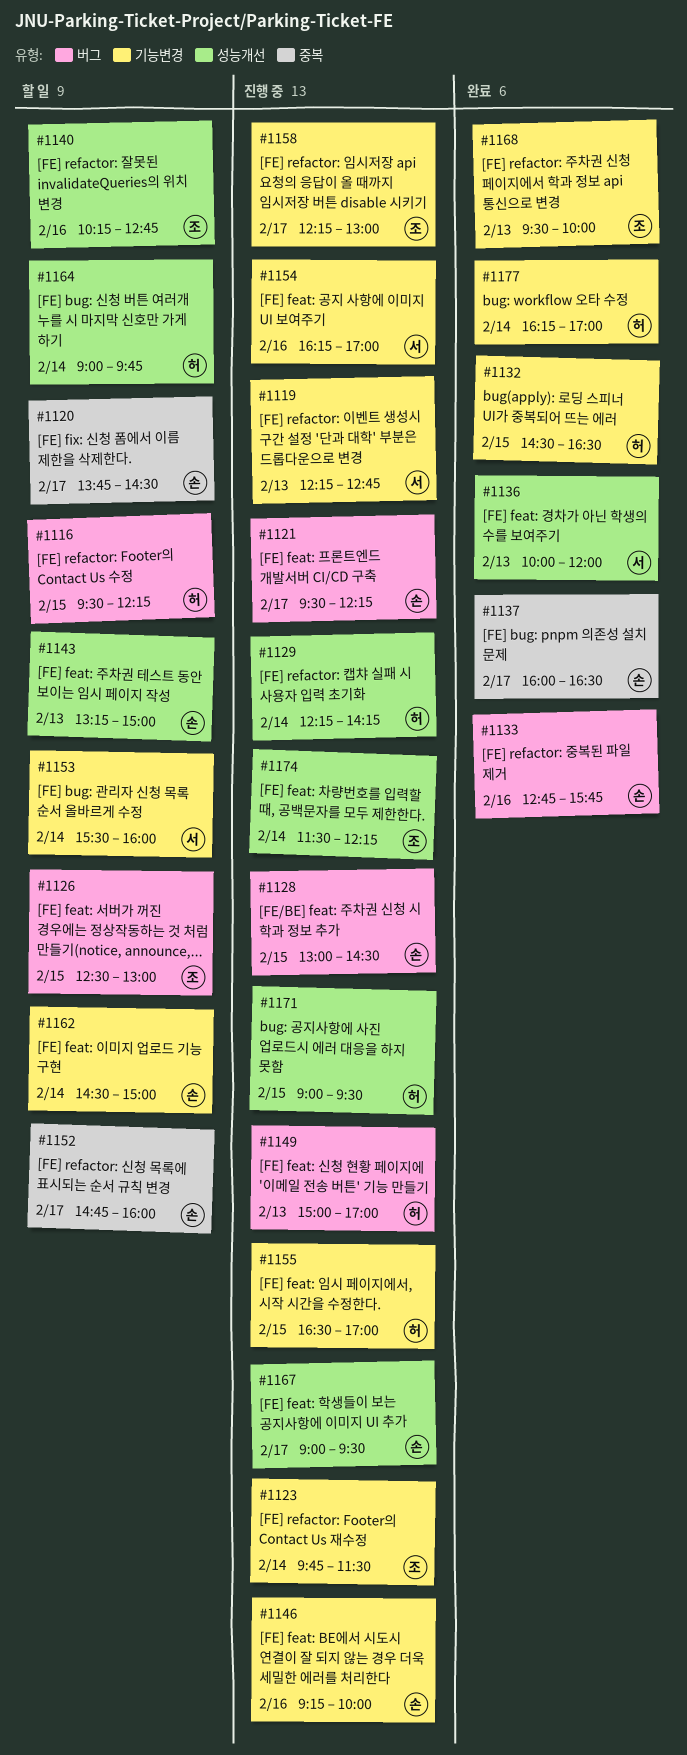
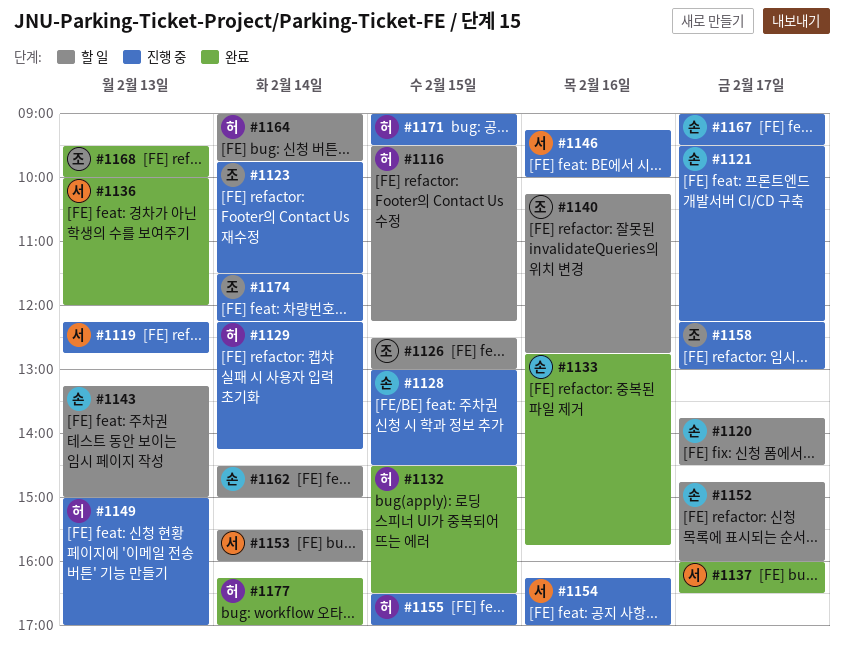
#1137, owner: 손 -> 서
#1146, owner: 손 -> 서

